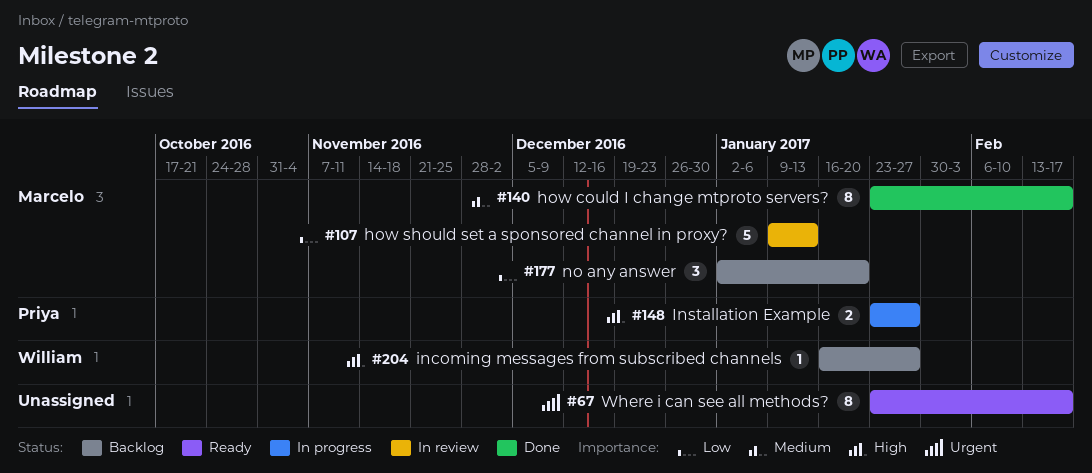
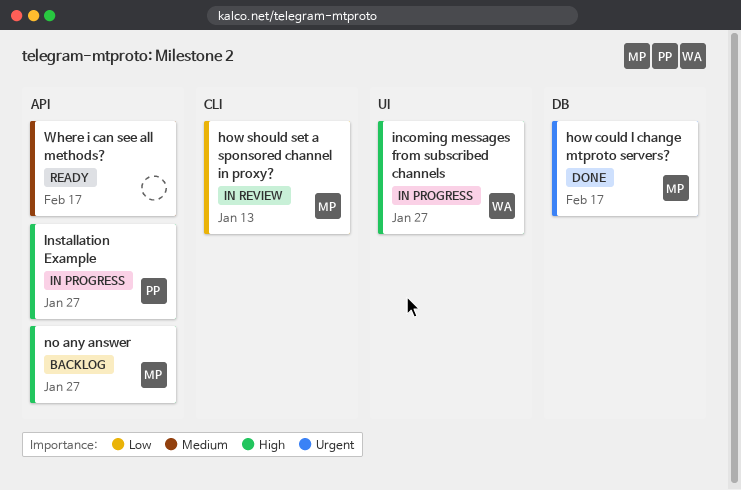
how could I change mtproto servers?, priority: Medium -> Urgent
incoming messages from subscribed channels, status: Backlog -> In progress
no any answer, priority: Low -> High
no any answer, due: Jan 20 -> Jan 27
Where i can see all methods?, priority: Urgent -> Medium

